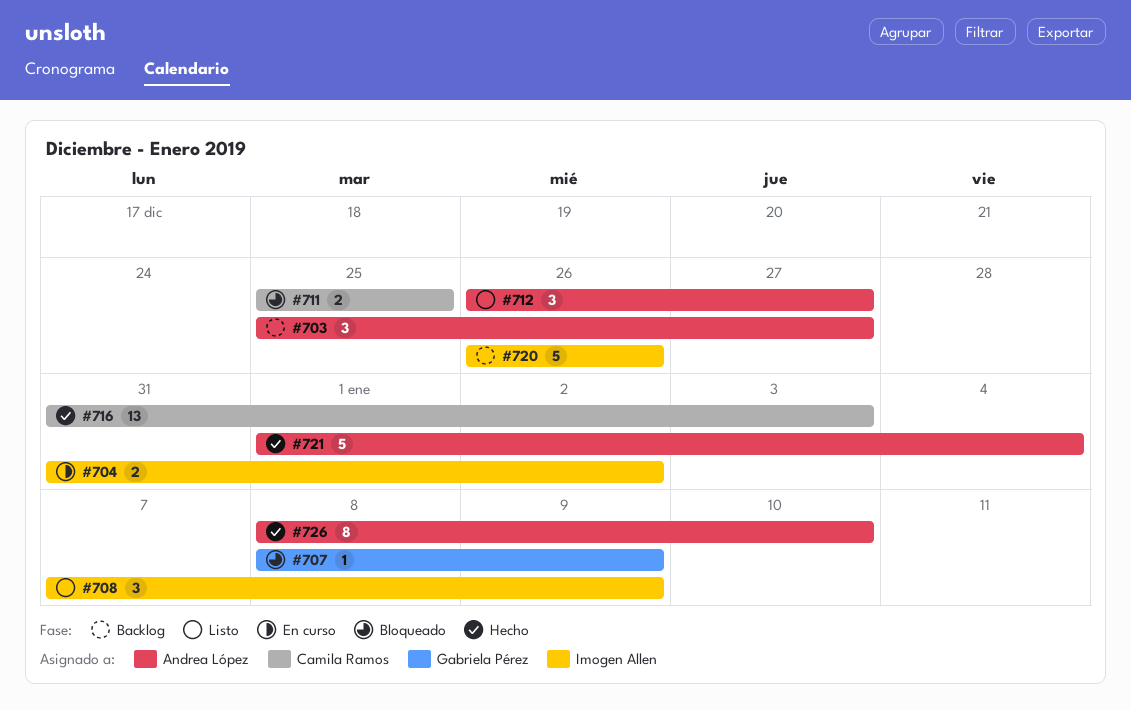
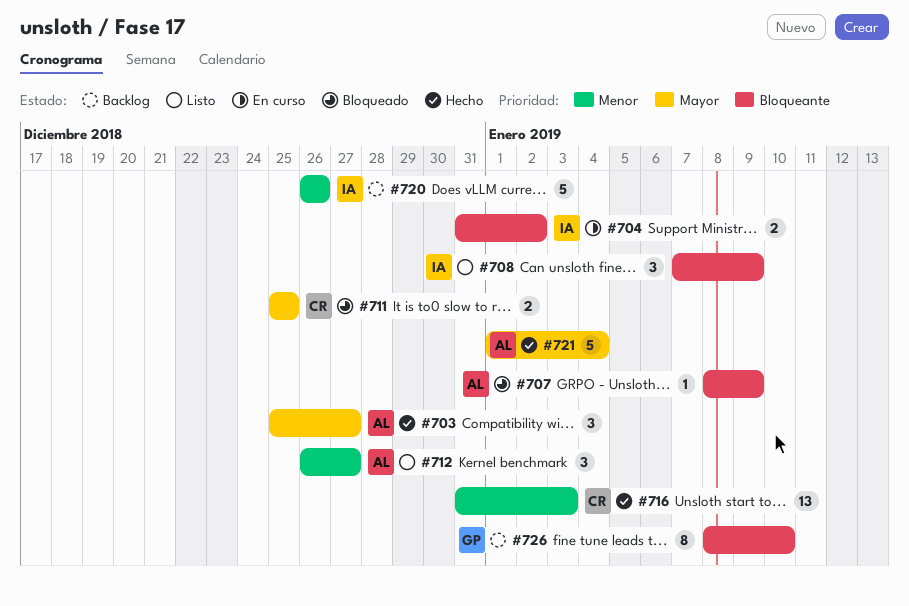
#703, status: Backlog -> Hecho
#707, owner: Gabriela Pérez -> Andrea López
#726, status: Hecho -> Backlog
#726, owner: Andrea López -> Gabriela Pérez

